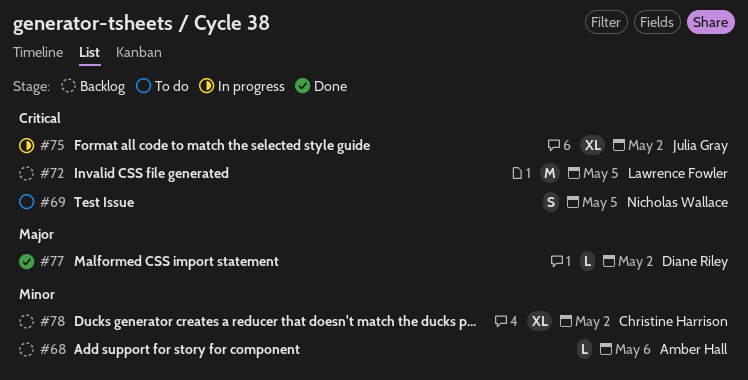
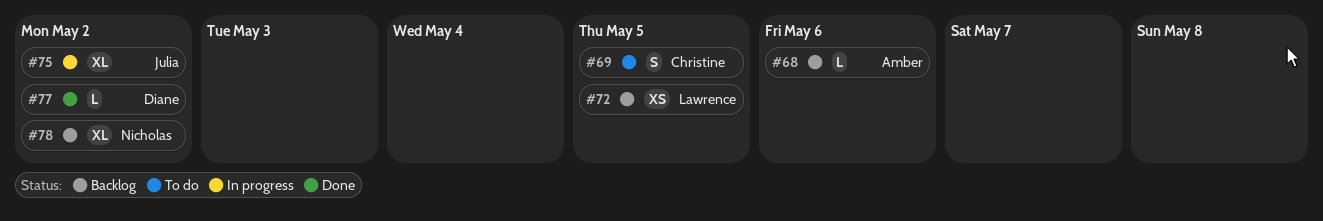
#69, owner: Nicholas Wallace -> Christine Harrison
#72, estimate: M -> XS
#78, owner: Christine Harrison -> Nicholas Wallace

